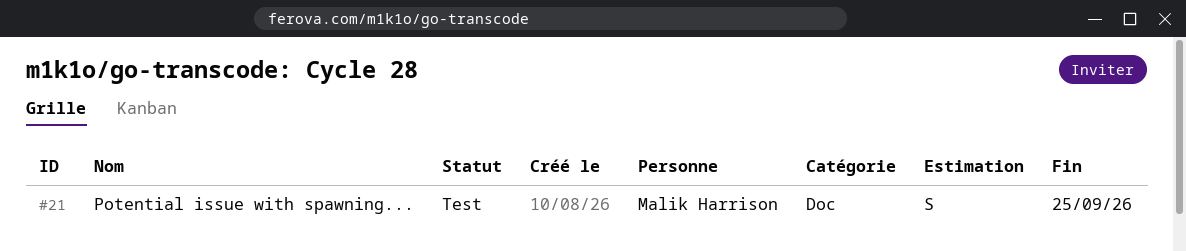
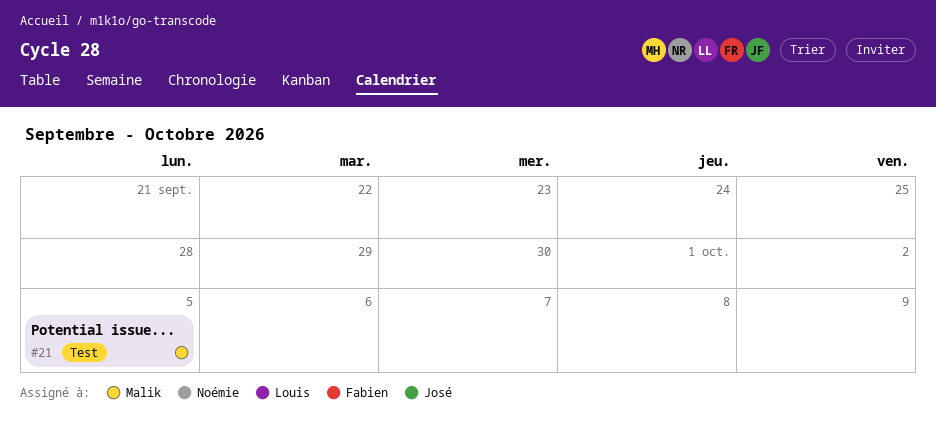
#21, due: Sep 25 -> Oct 5

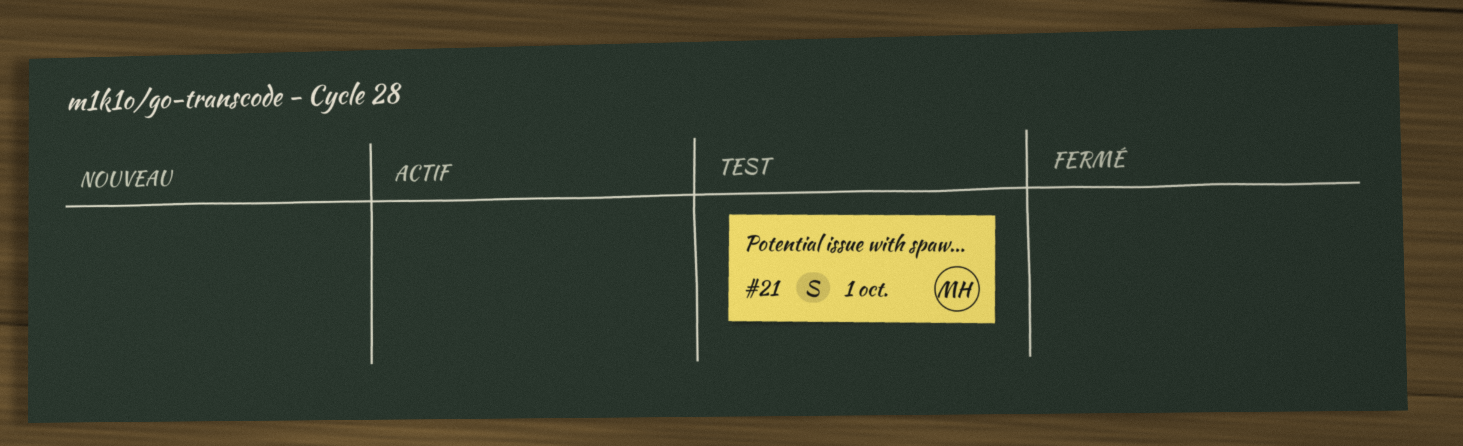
#21, due: Oct 5 -> Oct 1

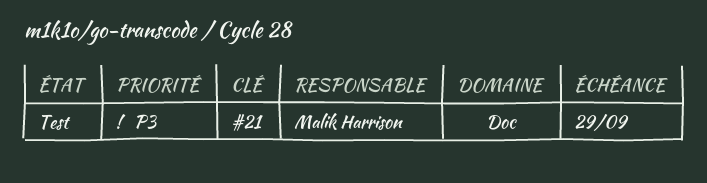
#21, due: Oct 1 -> Sep 29

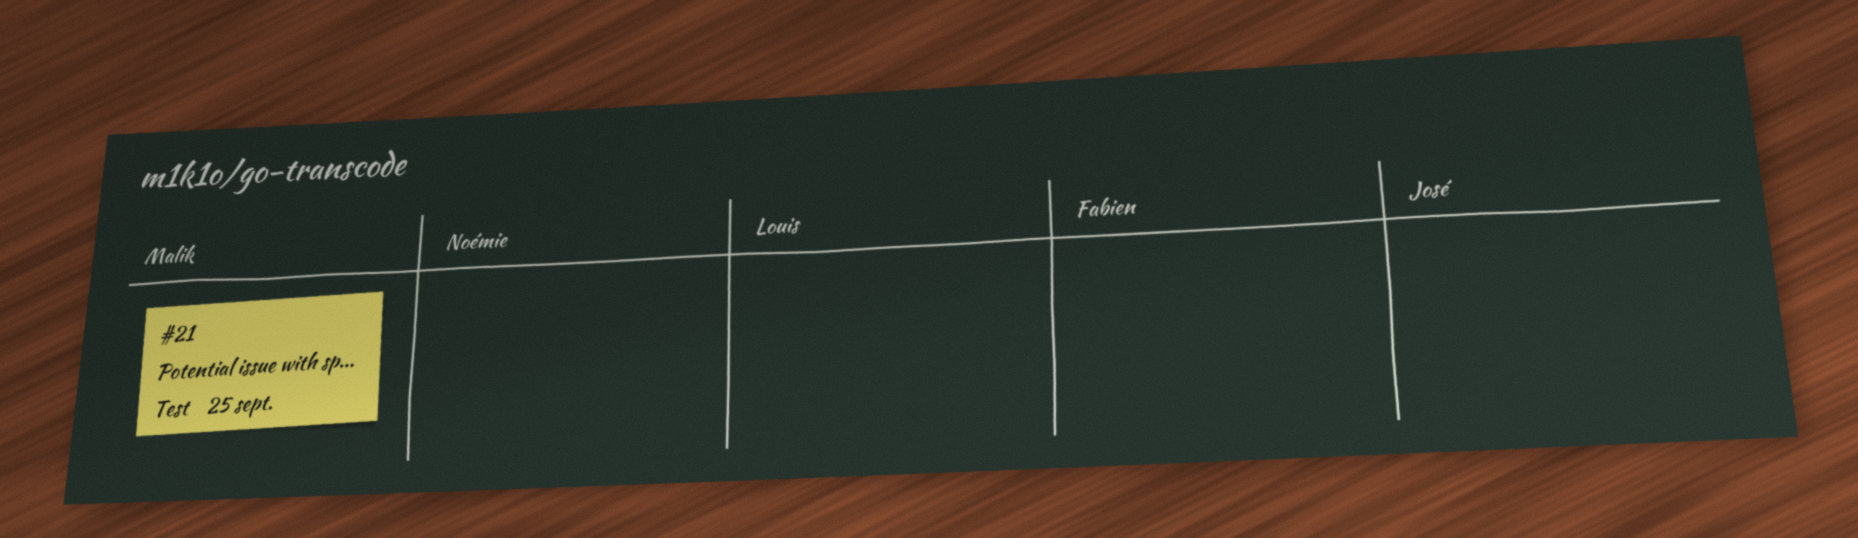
#21, due: Sep 29 -> Sep 25

